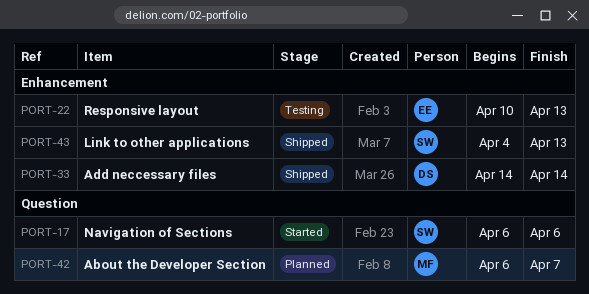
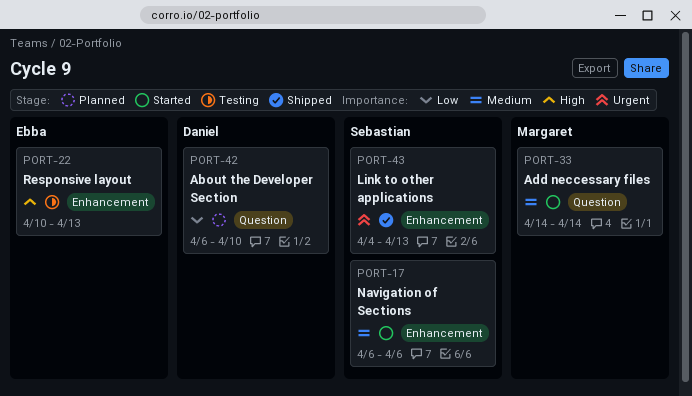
PORT-17, label: Question -> Enhancement
PORT-33, status: Shipped -> Started
PORT-33, owner: Daniel -> Margaret
PORT-33, label: Enhancement -> Question
PORT-42, owner: Margaret -> Daniel
PORT-42, due: Apr 7 -> Apr 10

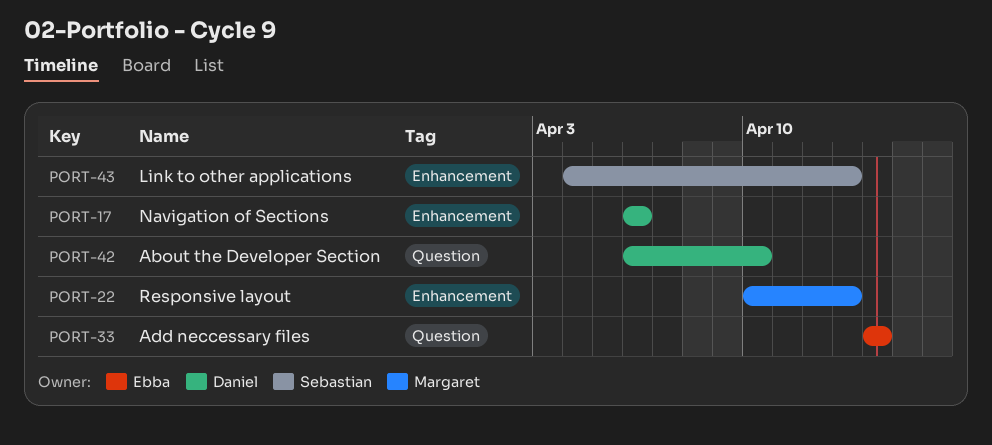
PORT-17, owner: Sebastian -> Daniel
PORT-22, owner: Ebba -> Margaret
PORT-33, owner: Margaret -> Ebba

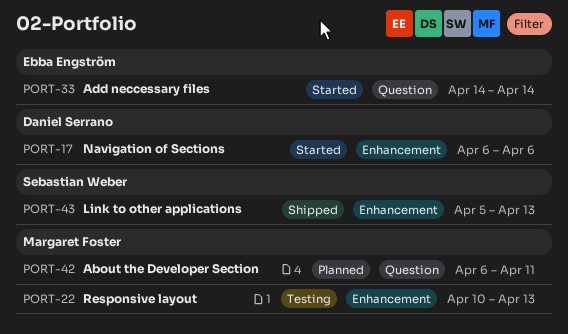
PORT-42, owner: Daniel Serrano -> Margaret Foster
PORT-42, due: Apr 10 -> Apr 11
PORT-43, start: Apr 4 -> Apr 5

